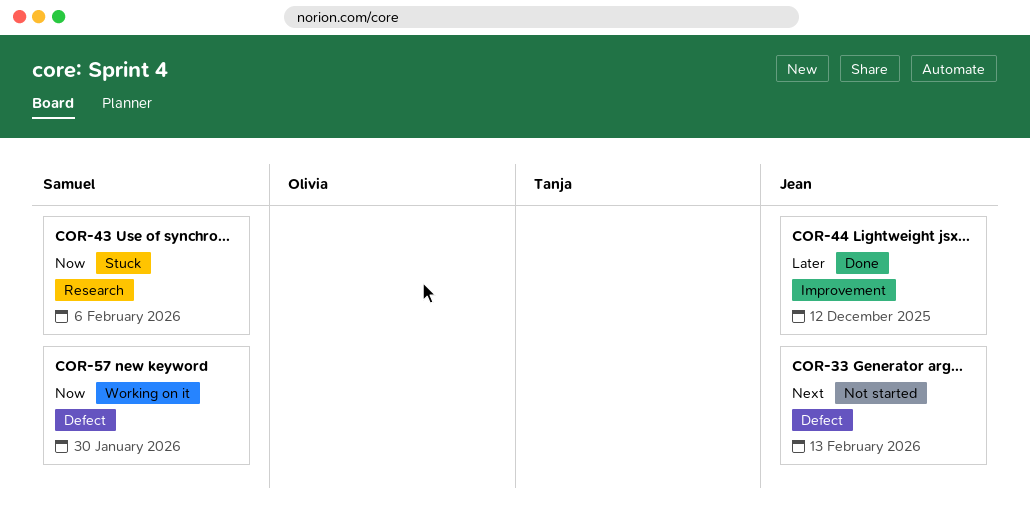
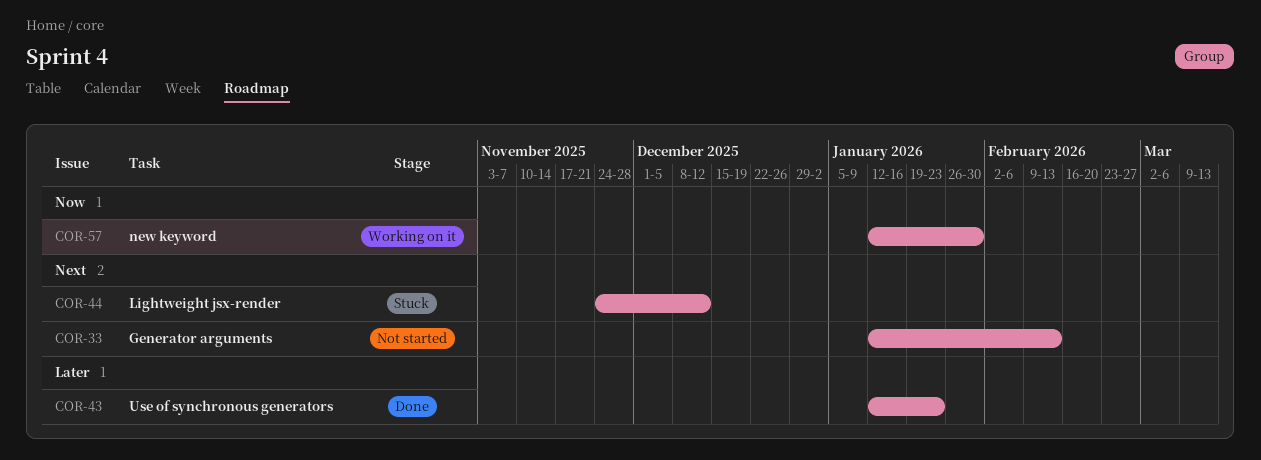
COR-43, status: Stuck -> Done
COR-43, priority: Now -> Later
COR-43, due: Feb 6 -> Jan 23
COR-44, status: Done -> Stuck
COR-44, priority: Later -> Next

